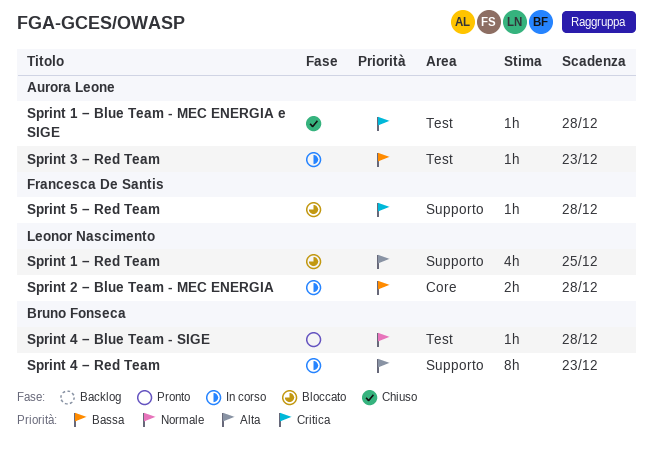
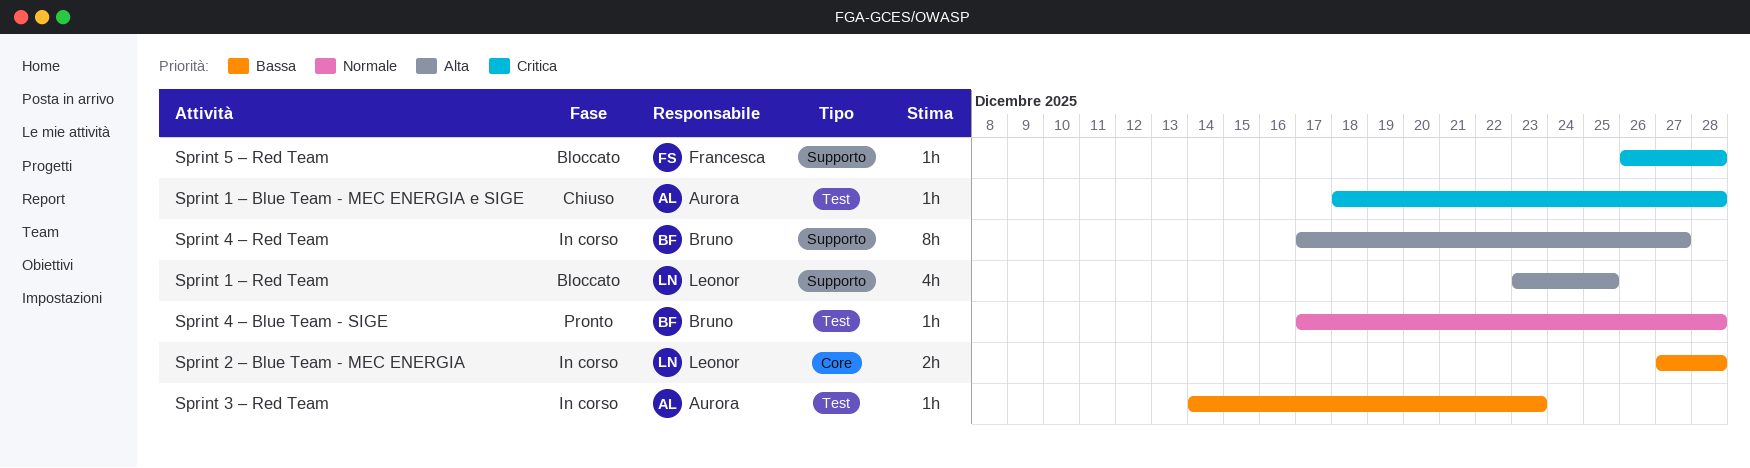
Sprint 4 – Red Team, due: Dec 23 -> Dec 27

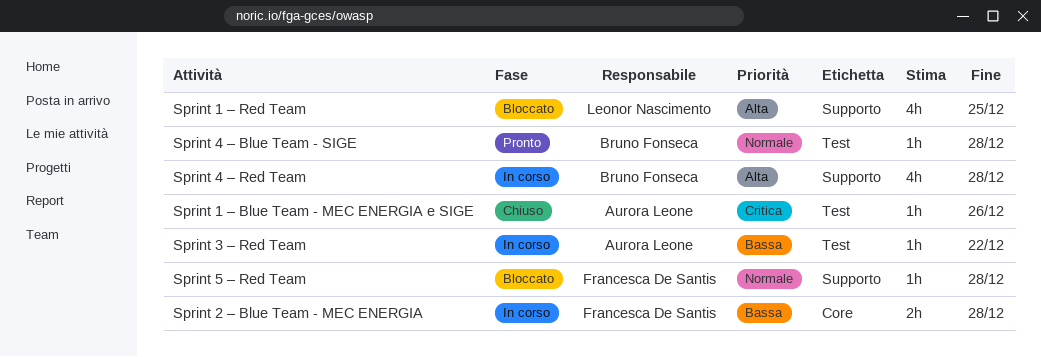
Sprint 1 – Blue Team - MEC ENERGIA e SIGE, due: Dec 28 -> Dec 26
Sprint 2 – Blue Team - MEC ENERGIA, owner: Leonor Nascimento -> Francesca De Santis
Sprint 3 – Red Team, due: Dec 23 -> Dec 22
Sprint 4 – Red Team, estimate: 8h -> 4h
Sprint 4 – Red Team, due: Dec 27 -> Dec 28
Sprint 5 – Red Team, priority: Critica -> Normale

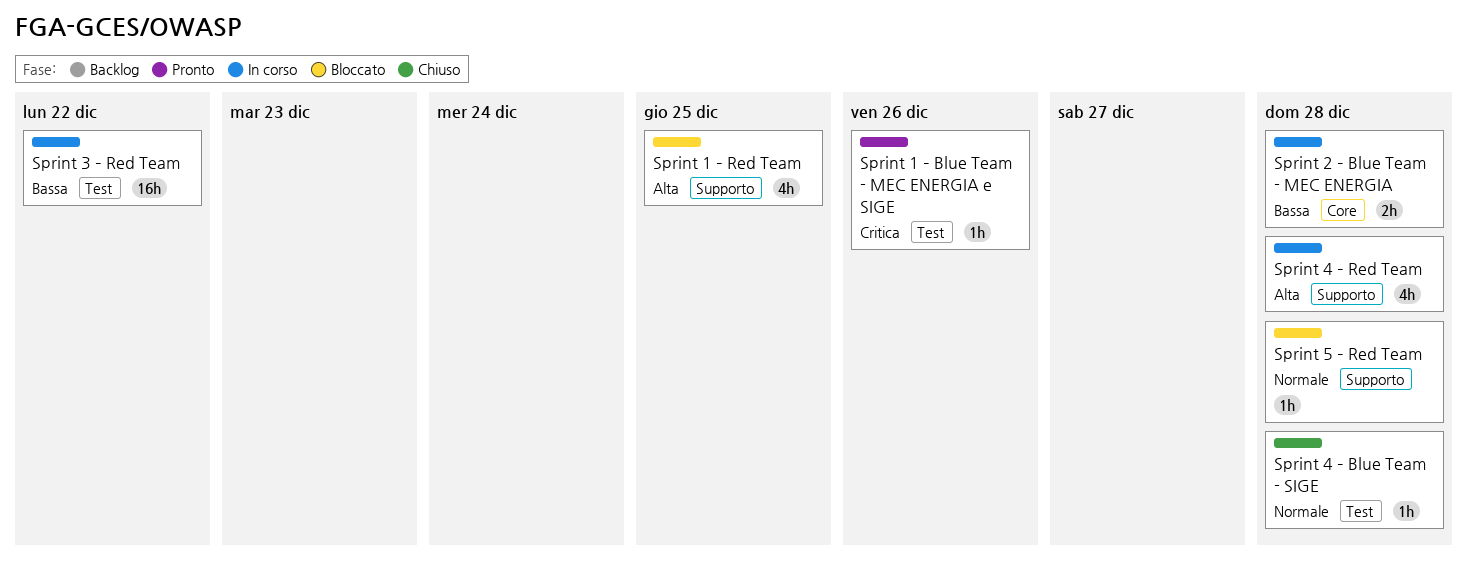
Sprint 1 – Blue Team - MEC ENERGIA e SIGE, status: Chiuso -> Pronto
Sprint 3 – Red Team, estimate: 1h -> 16h
Sprint 4 – Blue Team - SIGE, status: Pronto -> Chiuso

